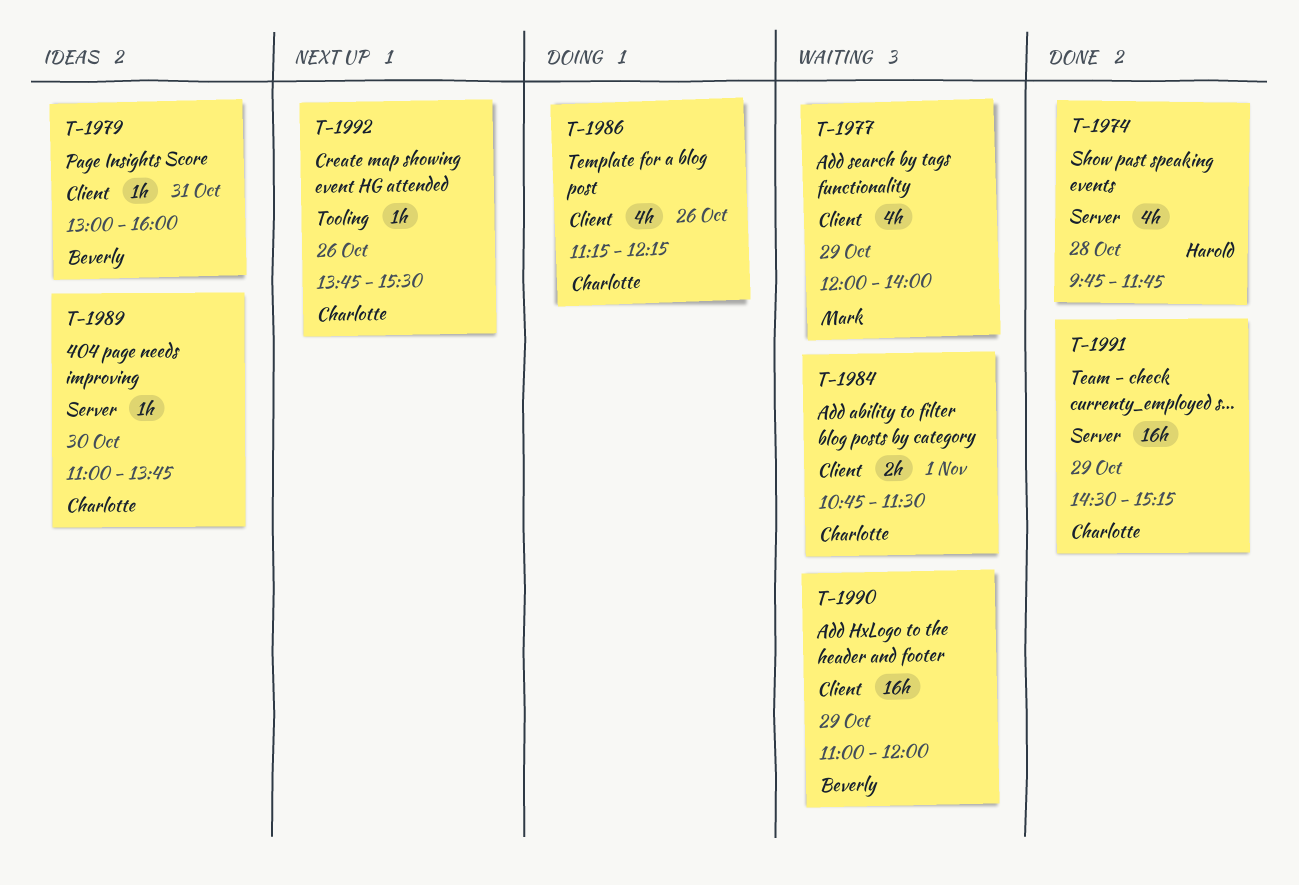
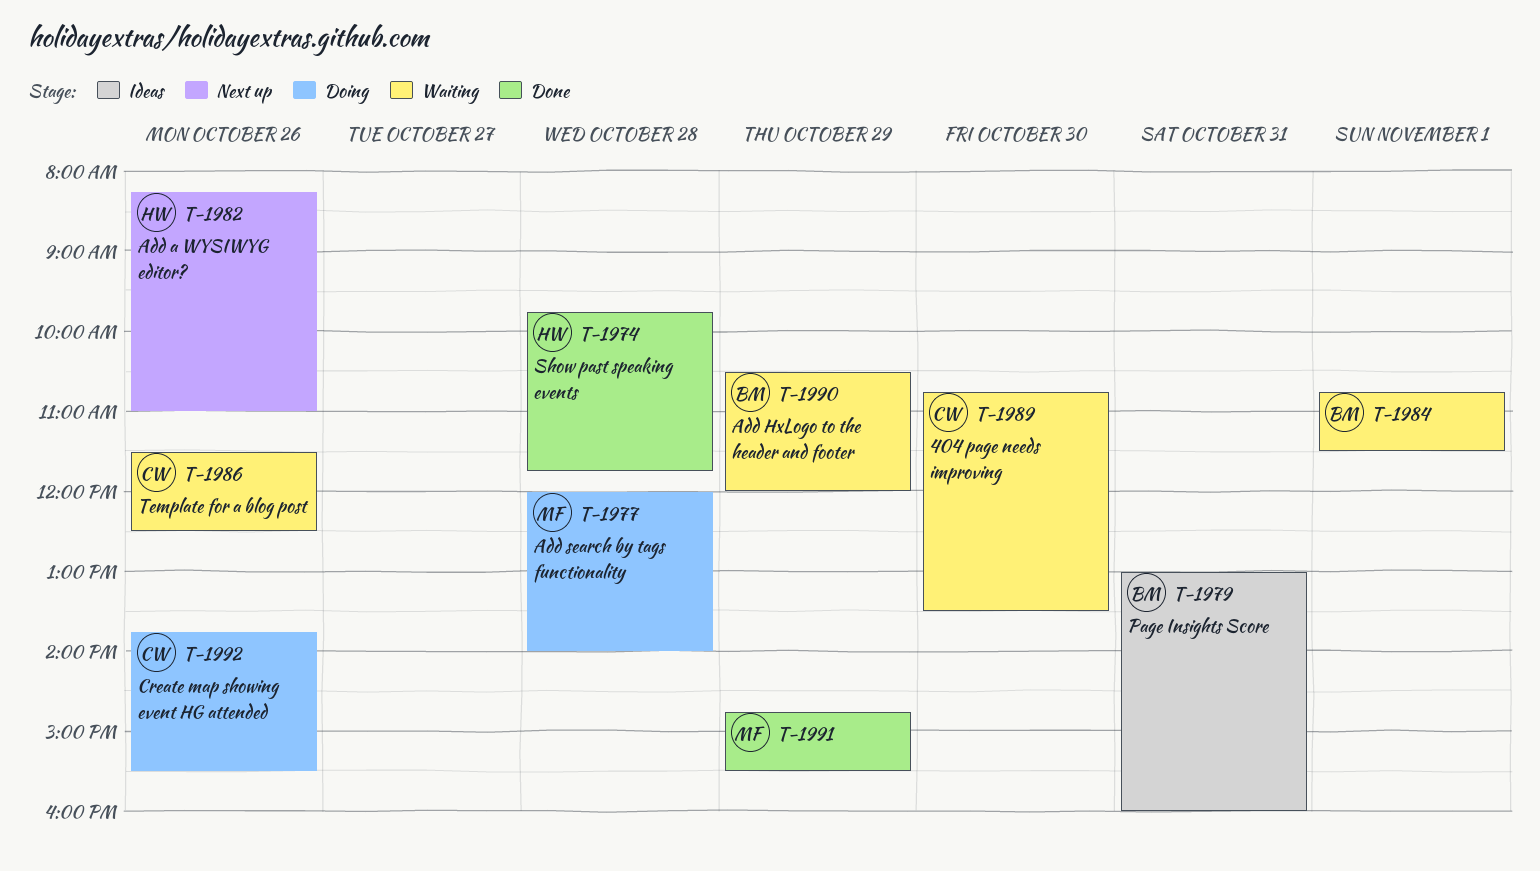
T-1977, status: Waiting -> Doing
T-1977, day: Oct 29 -> Oct 28
T-1982: none -> present
T-1984, owner: Charlotte -> Beverly
T-1986, status: Doing -> Waiting
T-1986, begins: 11:15 -> 11:30
T-1986, ends: 12:15 -> 12:30
T-1989, status: Ideas -> Waiting
T-1989, begins: 11:00 -> 10:45
T-1989, ends: 13:45 -> 13:30
T-1990, begins: 11:00 -> 10:30
T-1991, owner: Charlotte -> Mark
T-1991, begins: 14:30 -> 14:45
T-1991, ends: 15:15 -> 15:30
T-1992, status: Next up -> Doing

